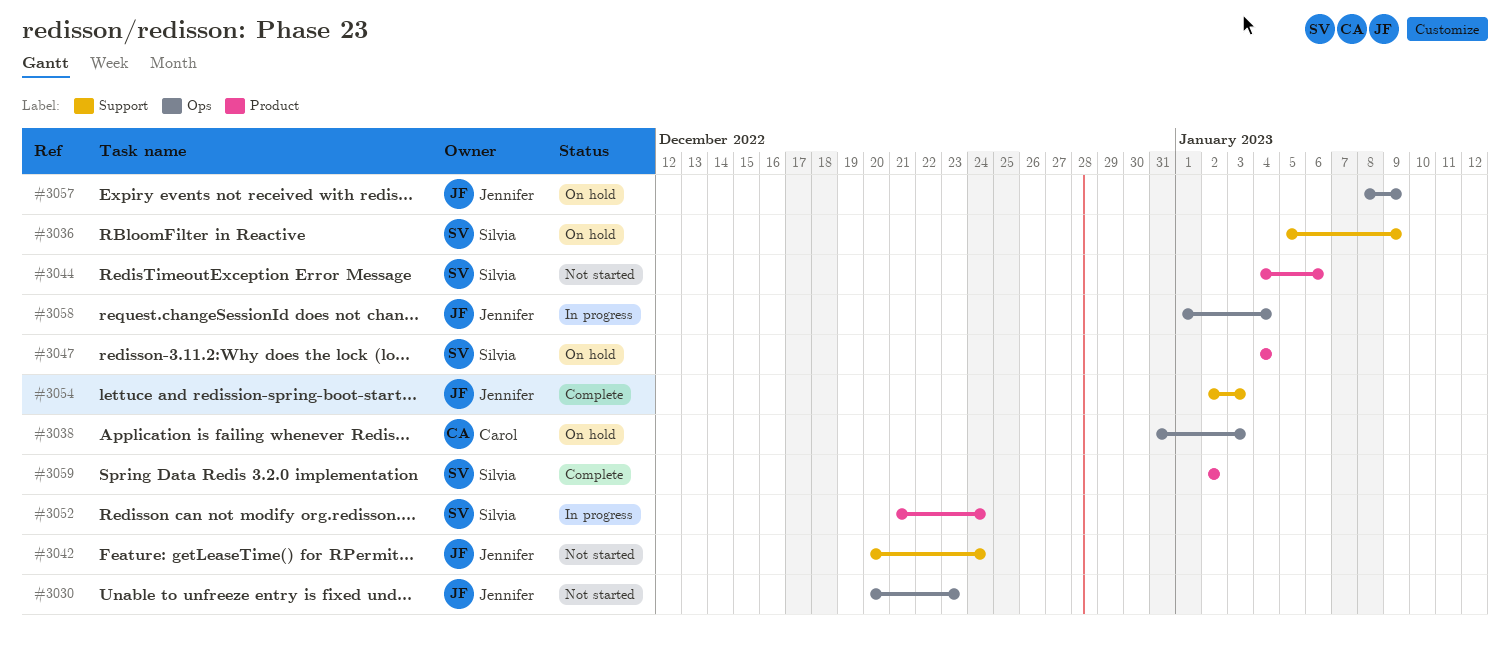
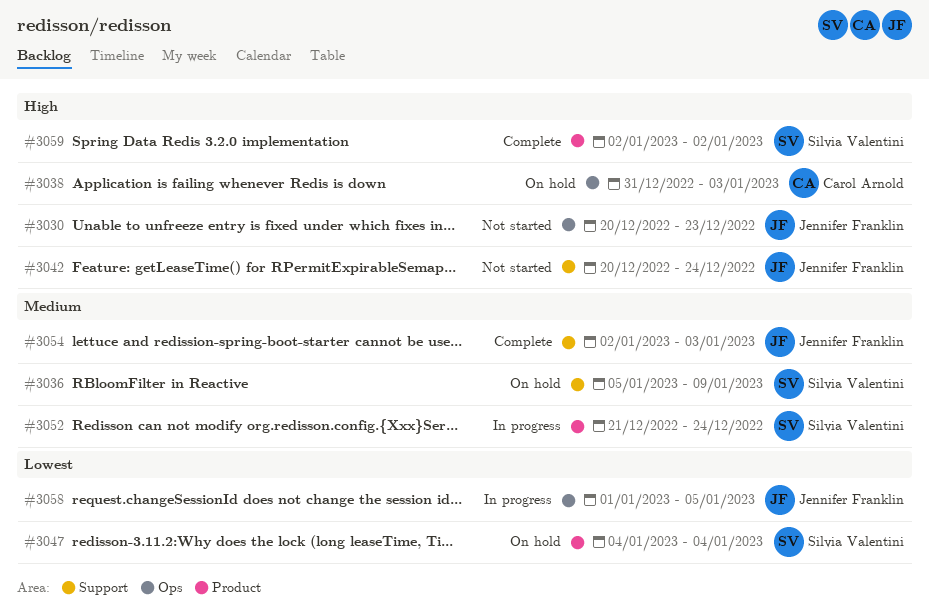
#3044: present -> none
#3057: present -> none
#3058, due: Jan 4 -> Jan 5

